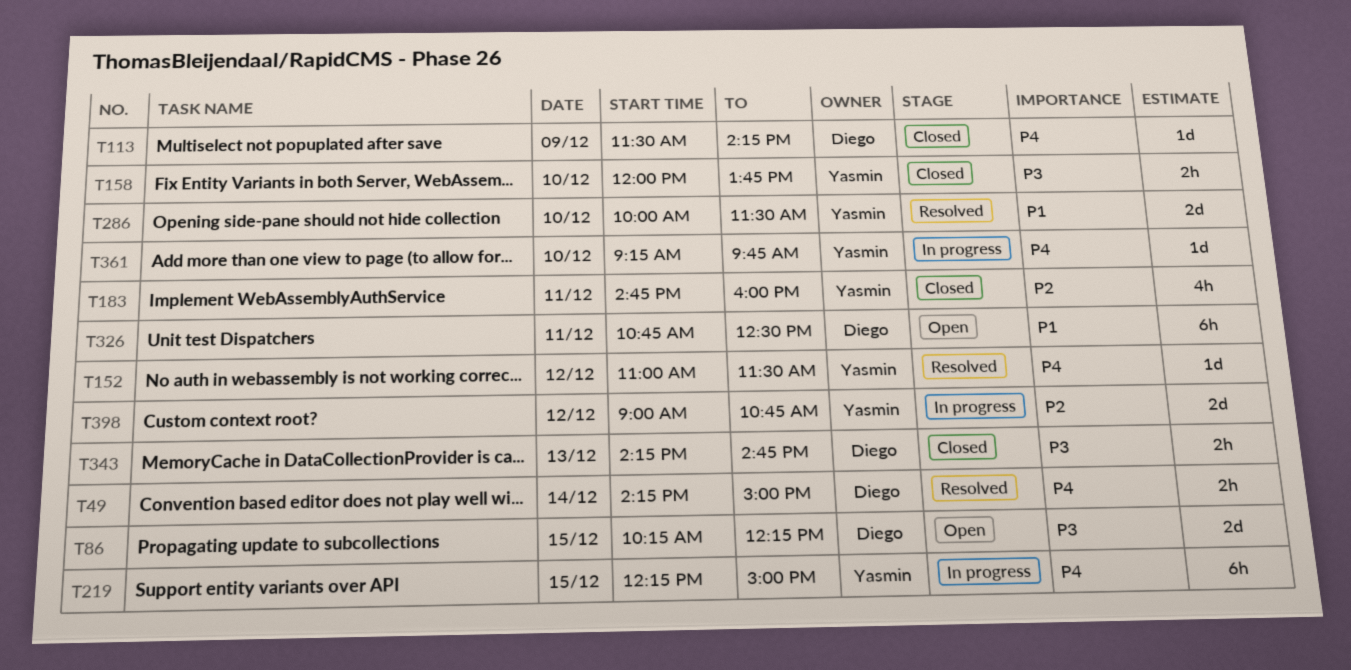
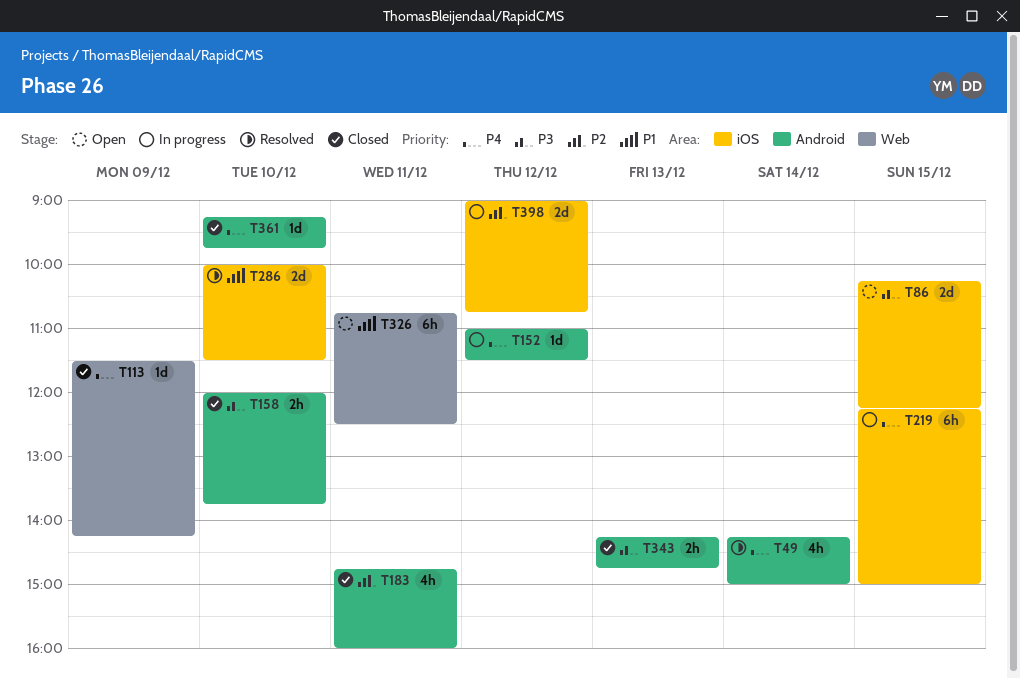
T49, estimate: 2h -> 4h
T152, status: Resolved -> In progress
T361, status: In progress -> Closed

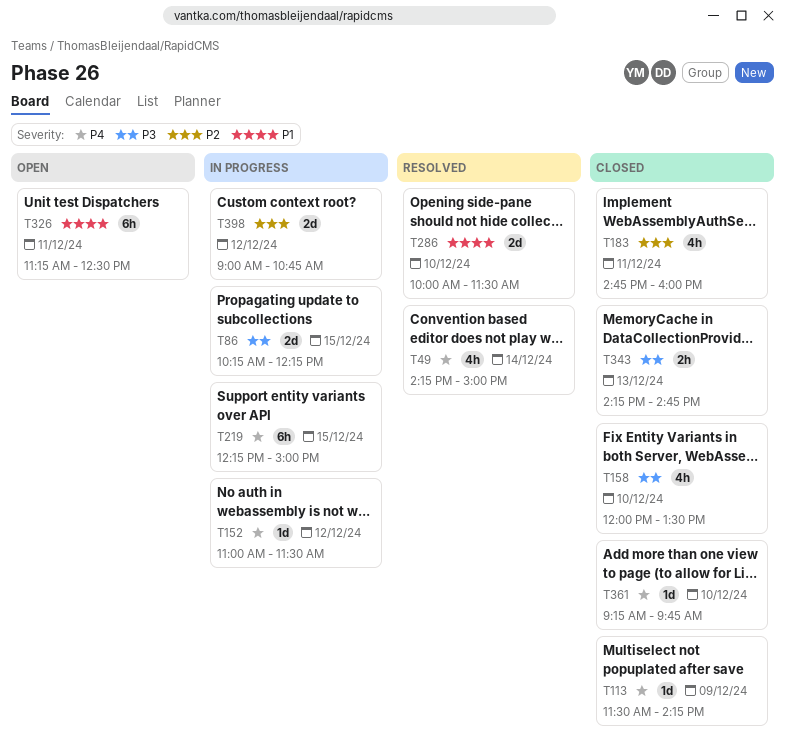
T86, status: Open -> In progress
T158, estimate: 2h -> 4h
T158, ends: 13:45 -> 13:30
T326, begins: 10:45 -> 11:15

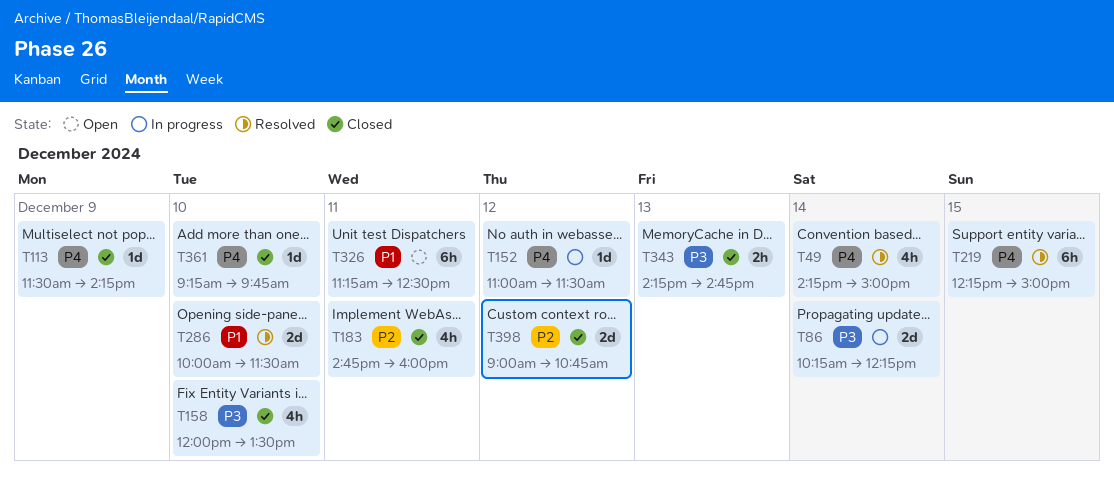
T86, day: Dec 15 -> Dec 14
T219, status: In progress -> Resolved
T398, status: In progress -> Closed

